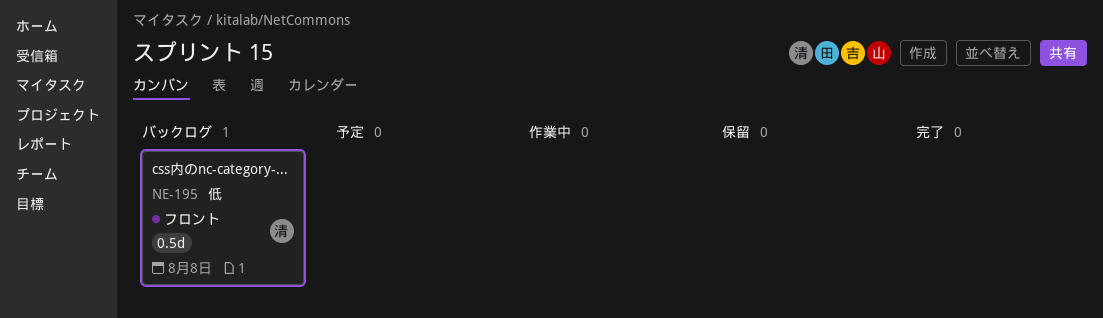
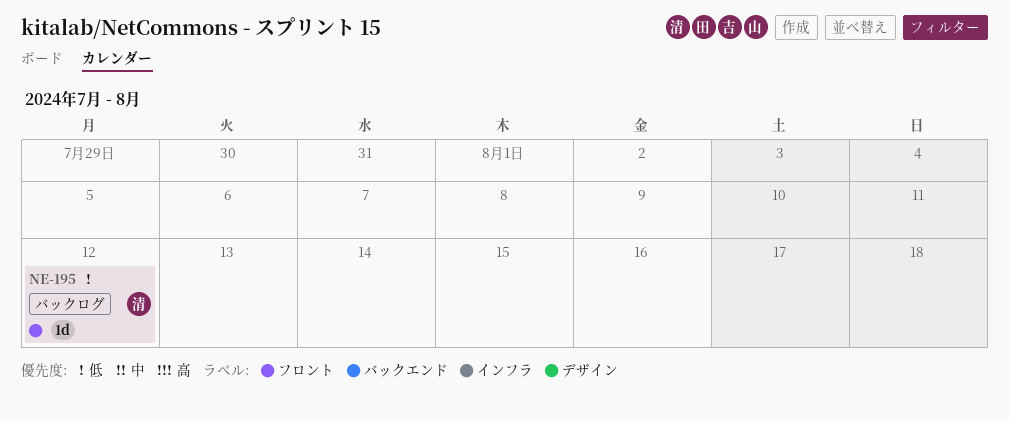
NE-195, estimate: 0.5d -> 1d
NE-195, due: Aug 8 -> Aug 12

